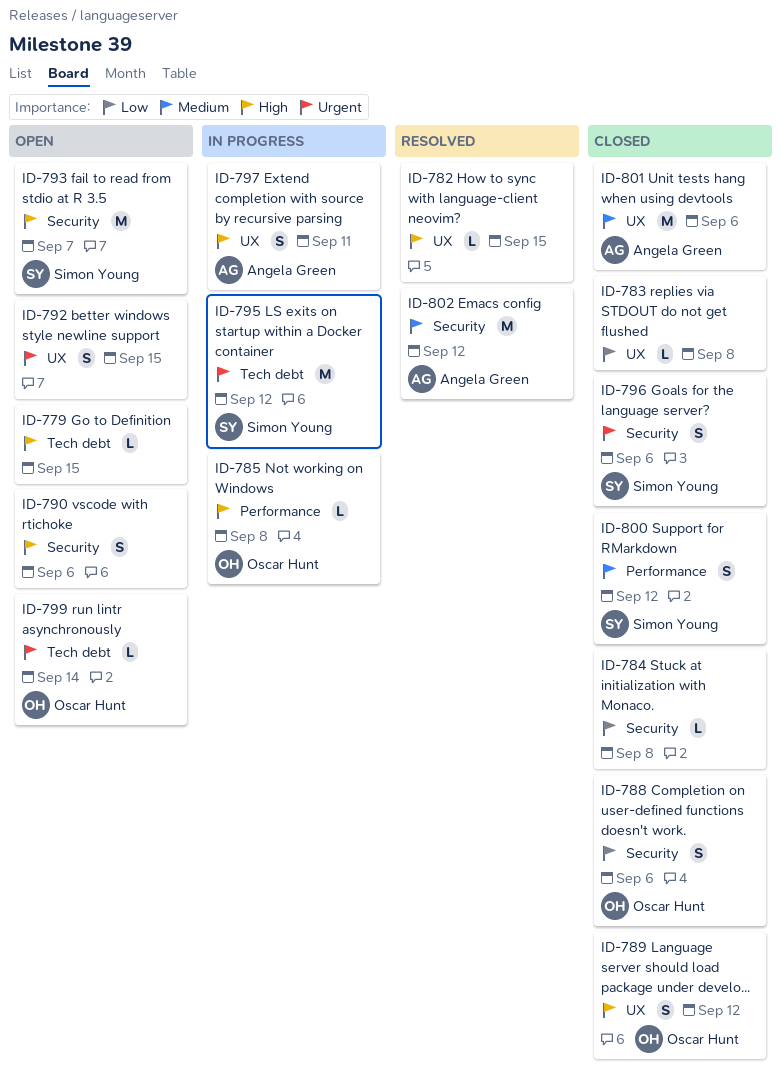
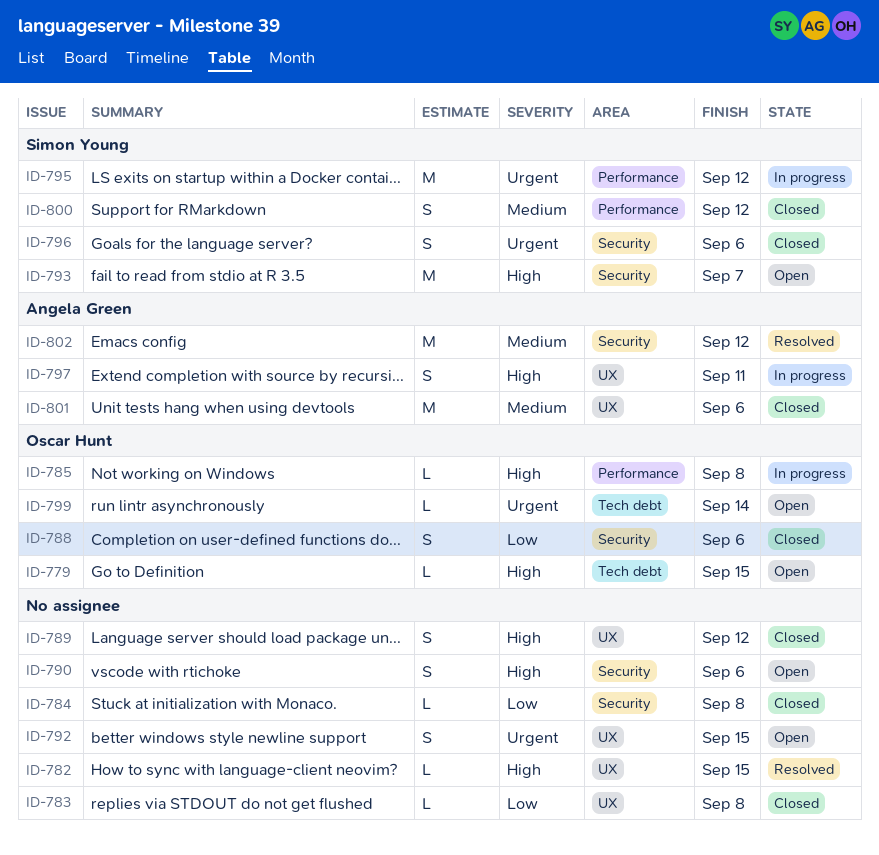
ID-779, owner: none -> Oscar Hunt
ID-789, owner: Oscar Hunt -> none
ID-795, label: Tech debt -> Performance

